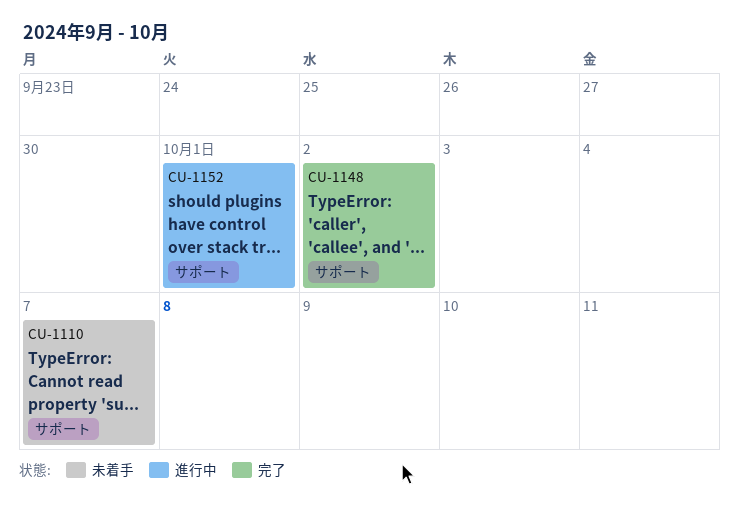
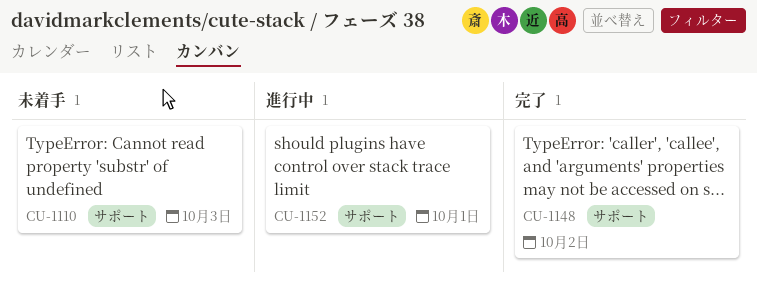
CU-1110, due: Oct 7 -> Oct 3

